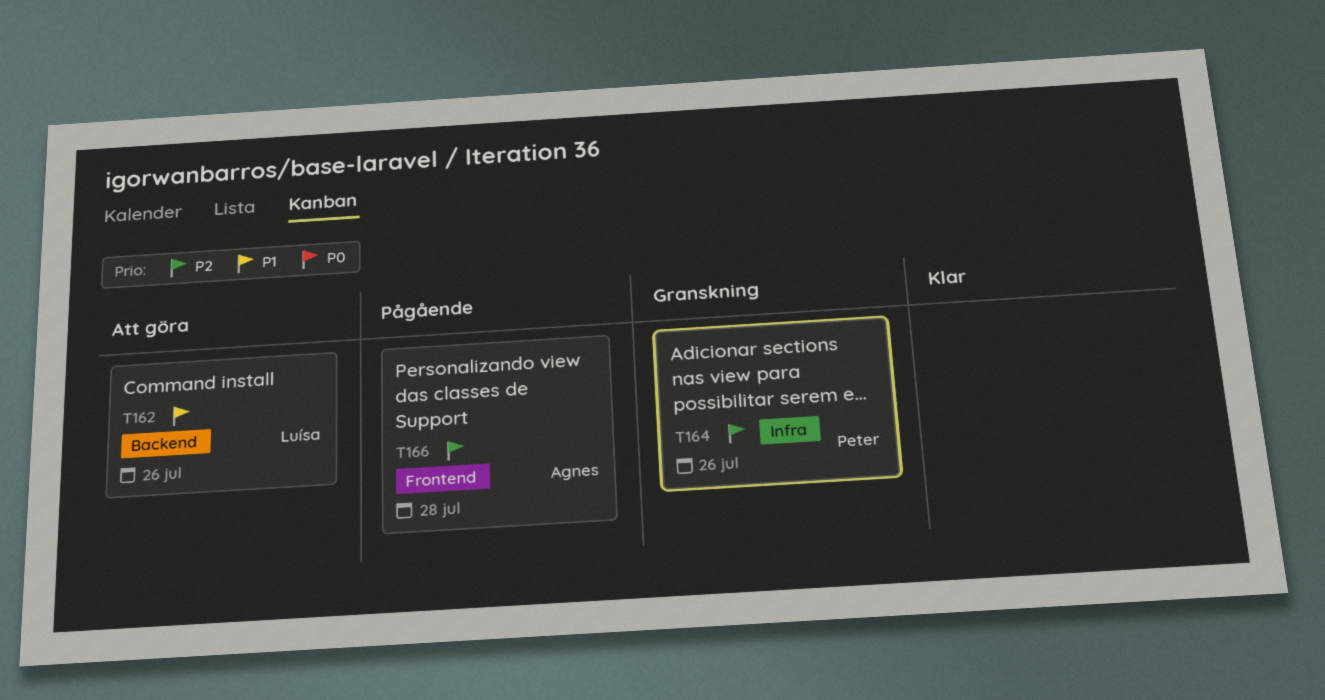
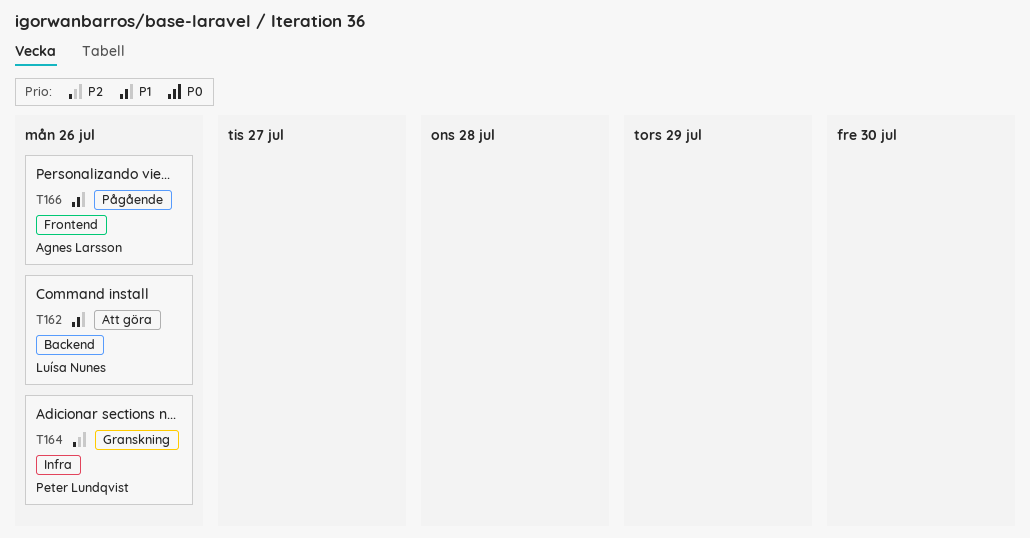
T166, priority: P2 -> P1
T166, due: Jul 28 -> Jul 26

